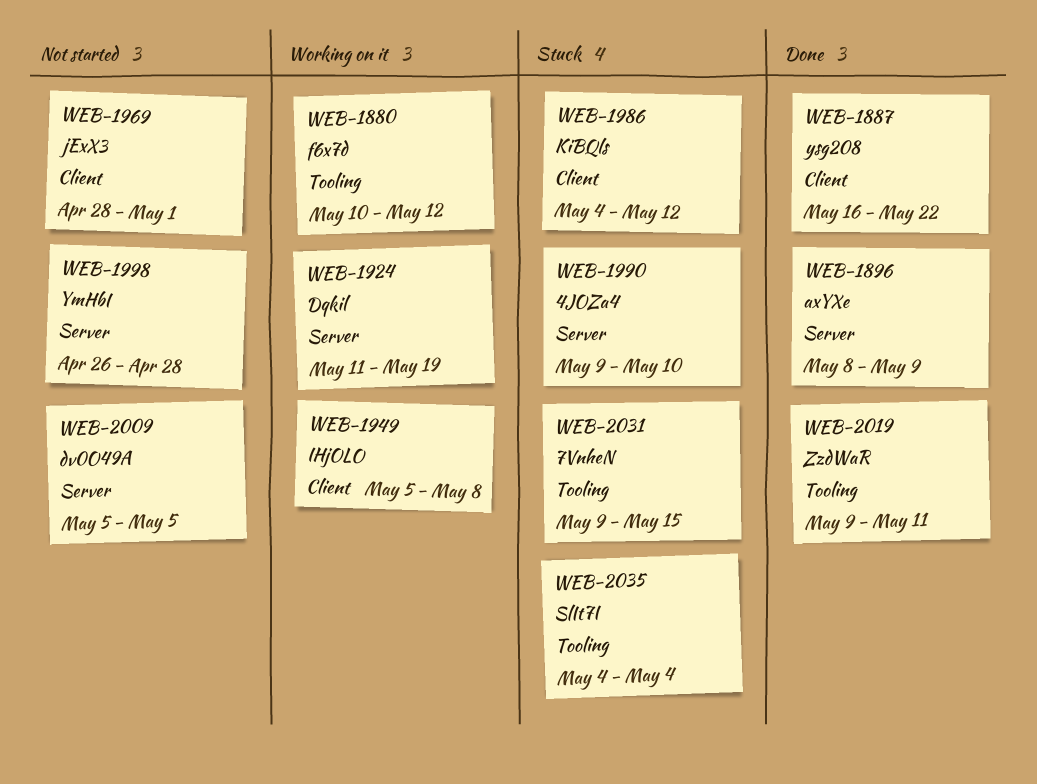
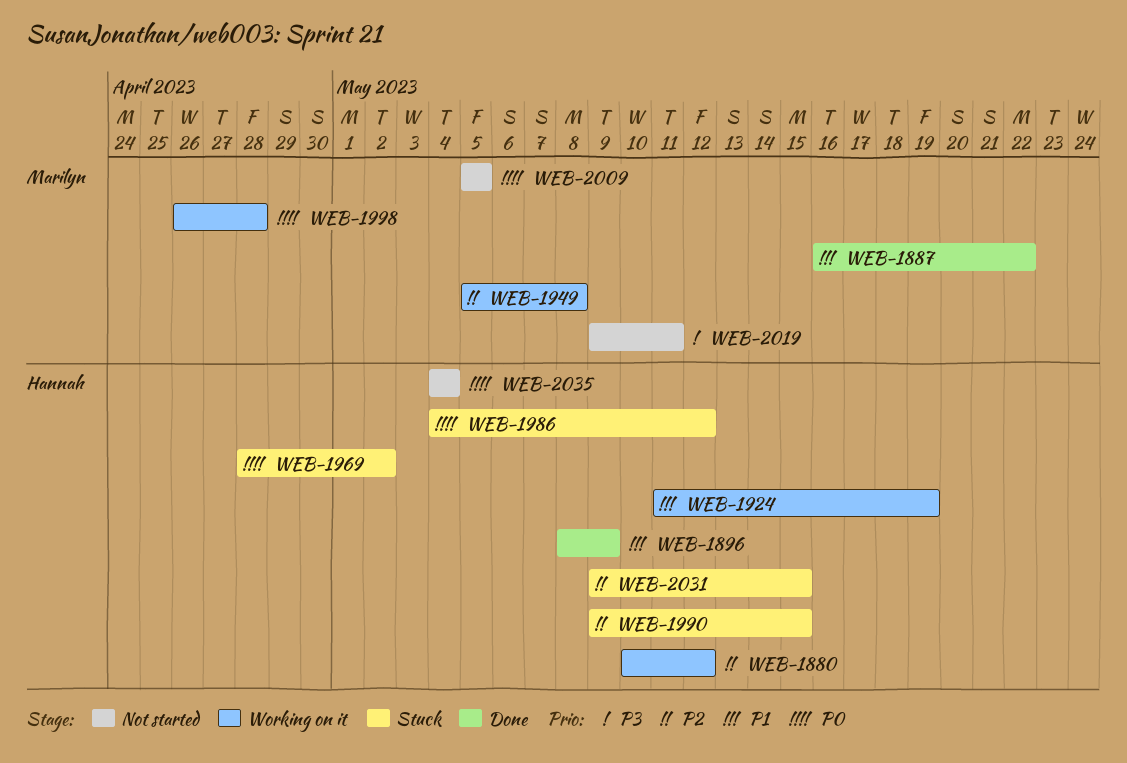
WEB-1969, status: Not started -> Stuck
WEB-1969, due: May 1 -> May 2
WEB-1990, due: May 10 -> May 15
WEB-1998, status: Not started -> Working on it
WEB-2019, status: Done -> Not started
WEB-2035, status: Stuck -> Not started

